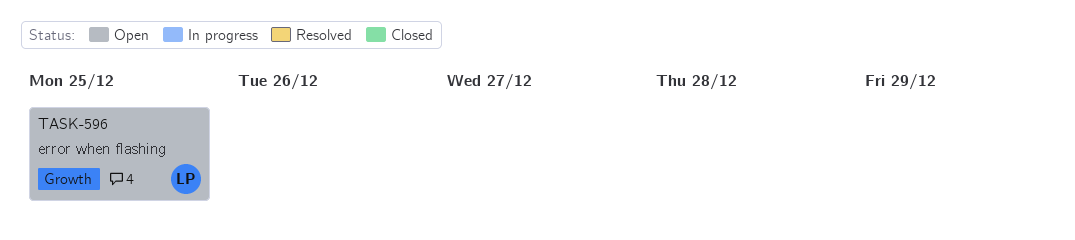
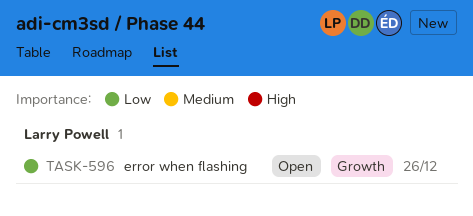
TASK-596, due: Dec 25 -> Dec 26

